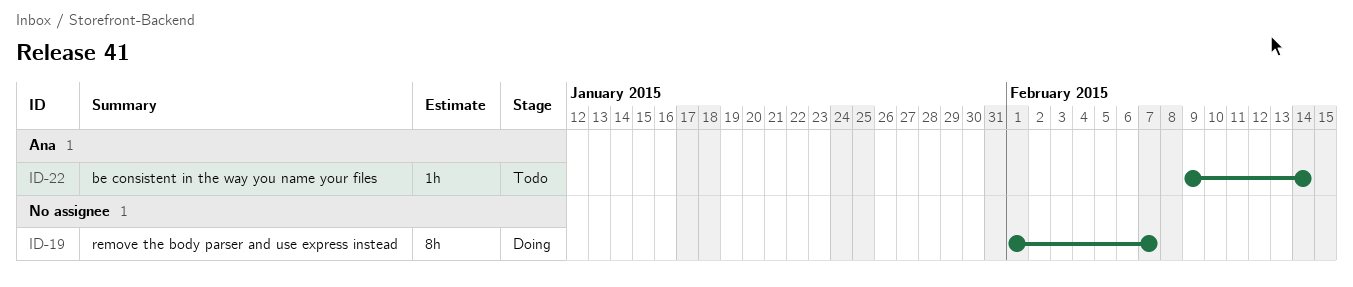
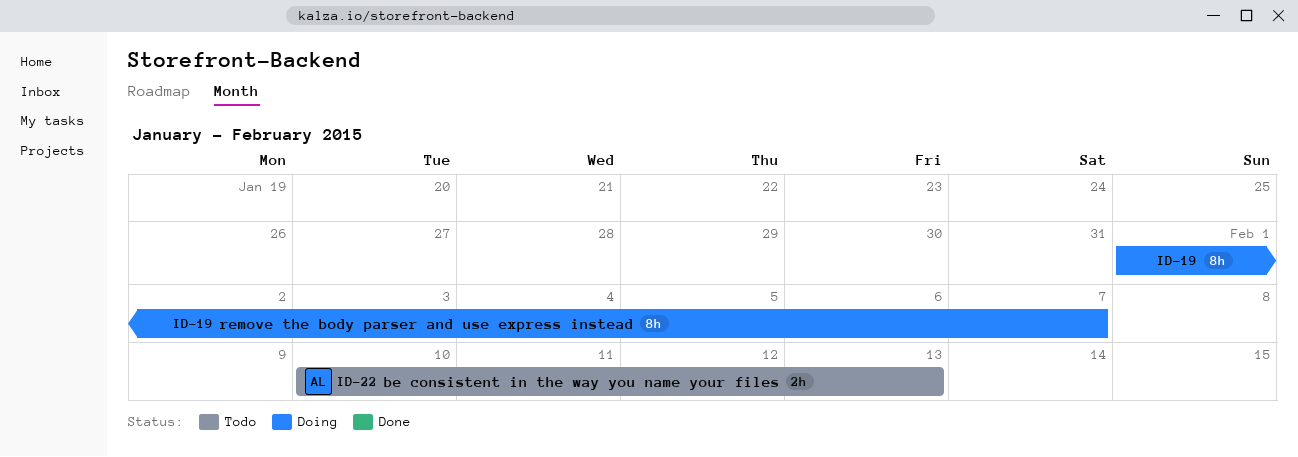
ID-22, estimate: 1h -> 2h
ID-22, start: Feb 9 -> Feb 10
ID-22, due: Feb 14 -> Feb 13

